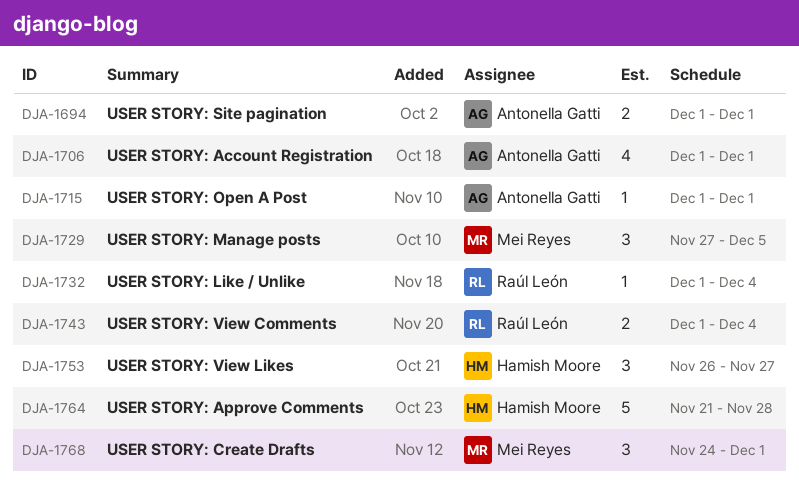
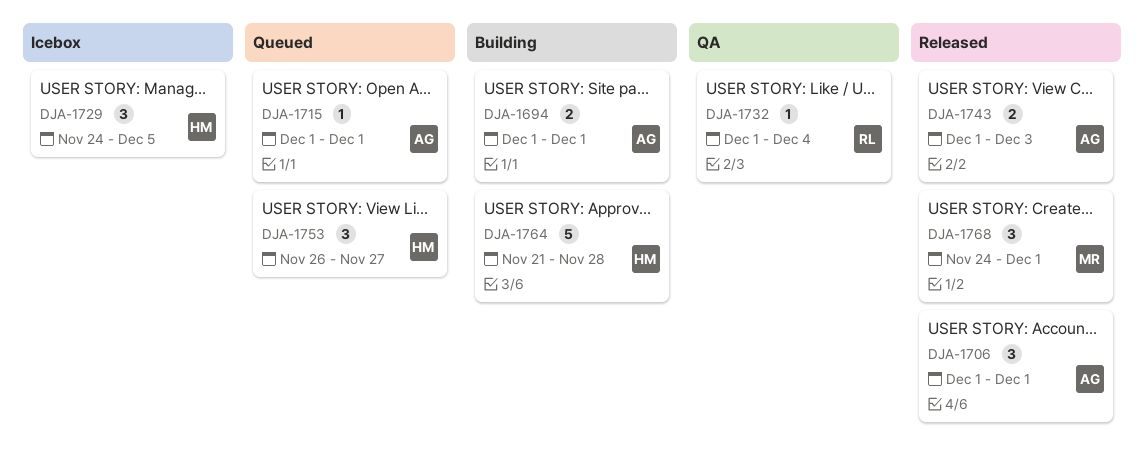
DJA-1706, estimate: 4 -> 3
DJA-1729, owner: Mei Reyes -> Hamish Moore
DJA-1729, start: Nov 27 -> Nov 24
DJA-1743, owner: Raúl León -> Antonella Gatti
DJA-1743, due: Dec 4 -> Dec 3

